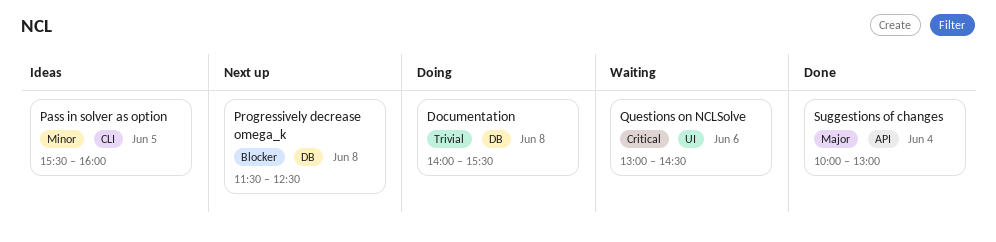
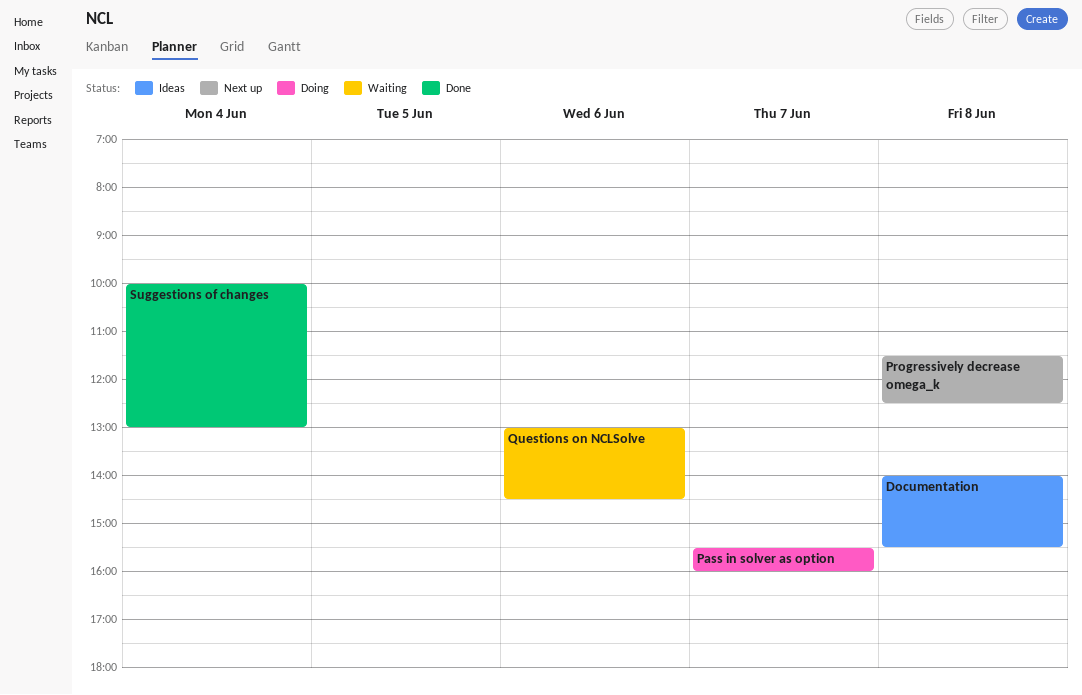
Documentation, status: Doing -> Ideas
Pass in solver as option, status: Ideas -> Doing
Pass in solver as option, day: Jun 5 -> Jun 7

